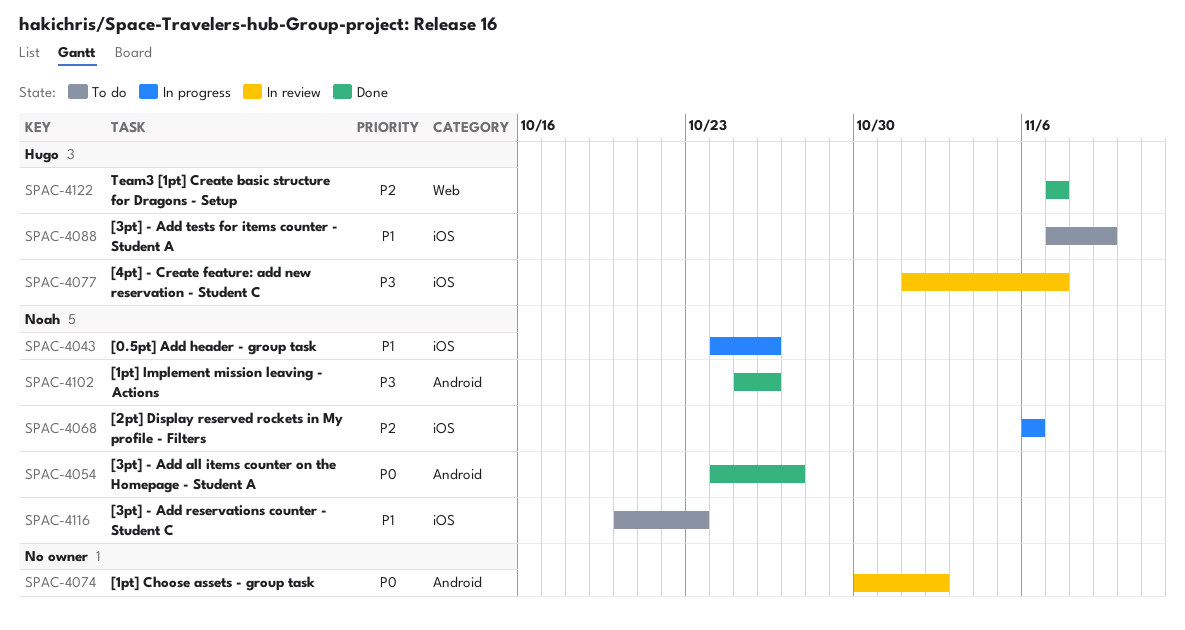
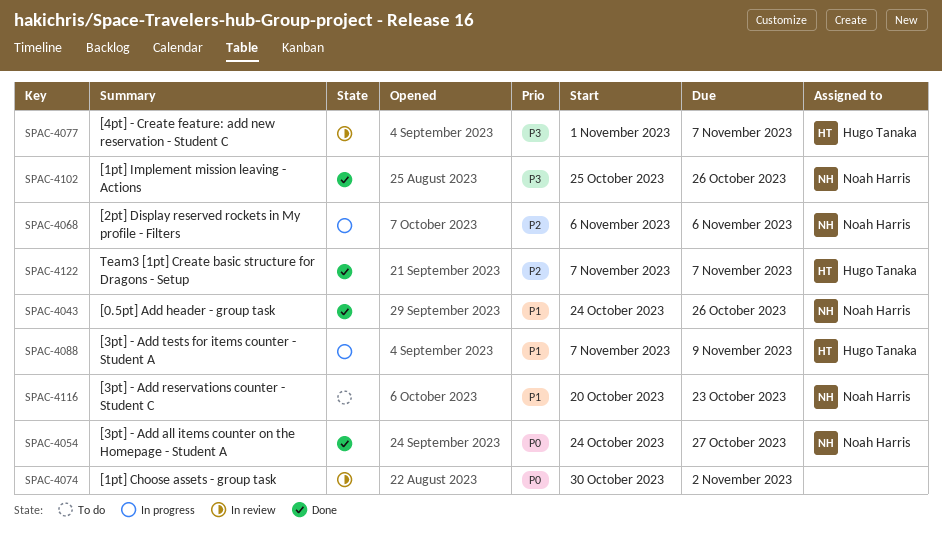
SPAC-4043, status: In progress -> Done
SPAC-4088, status: To do -> In progress

